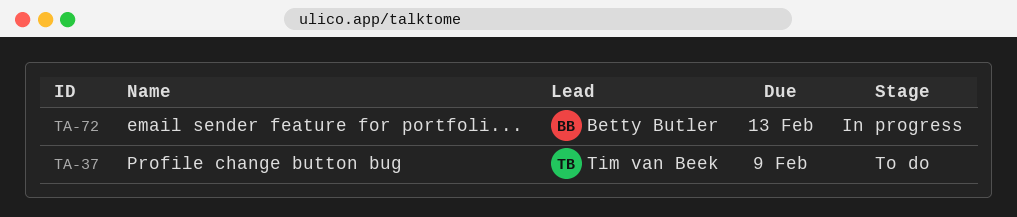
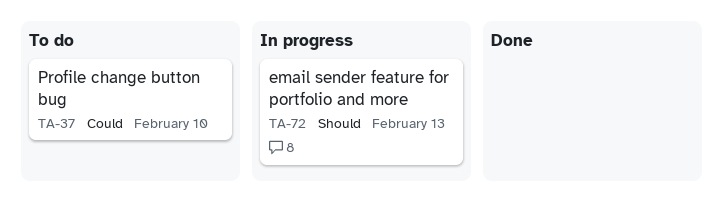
TA-37, due: Feb 9 -> Feb 10

